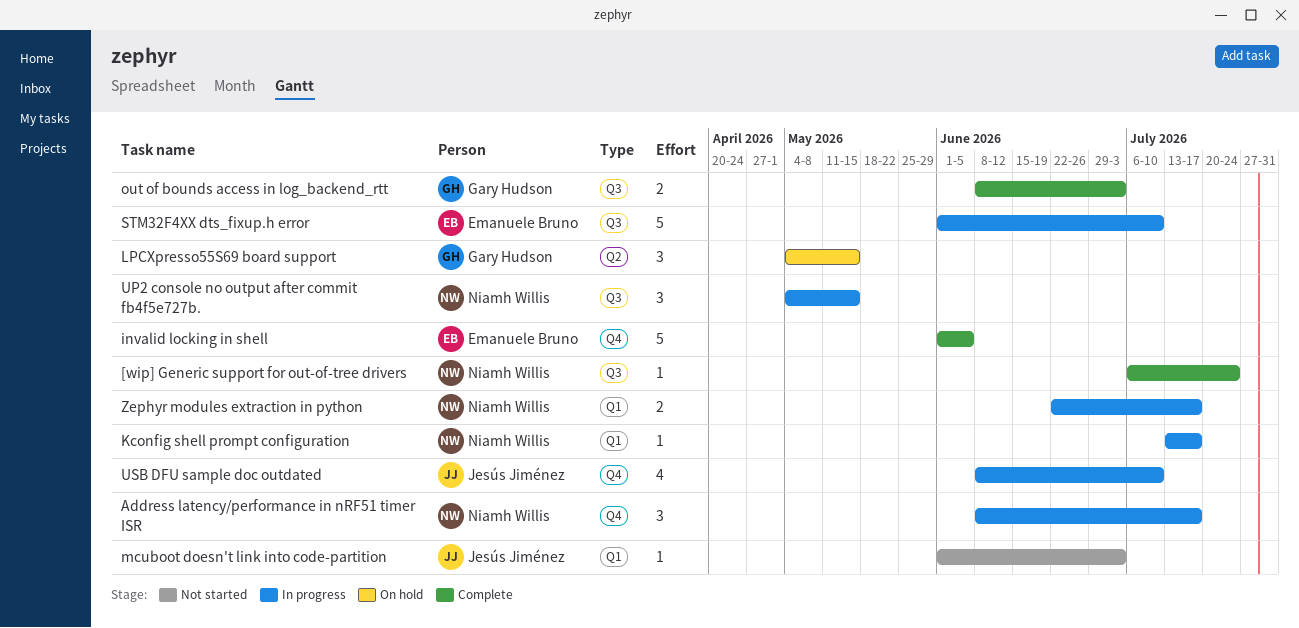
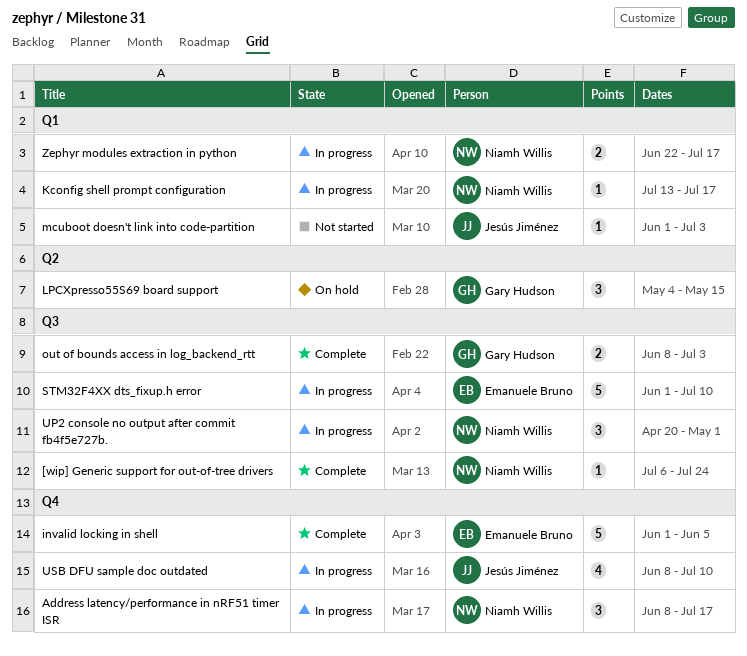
UP2 console no output after commit fb4f5e727b., start: May 4 -> Apr 20
UP2 console no output after commit fb4f5e727b., due: May 15 -> May 1

